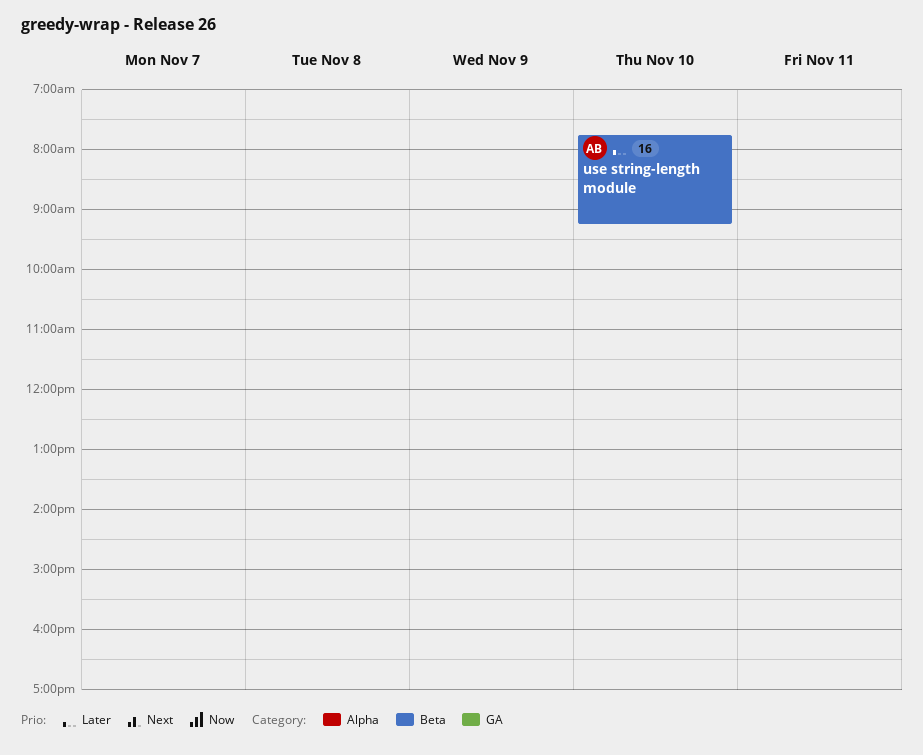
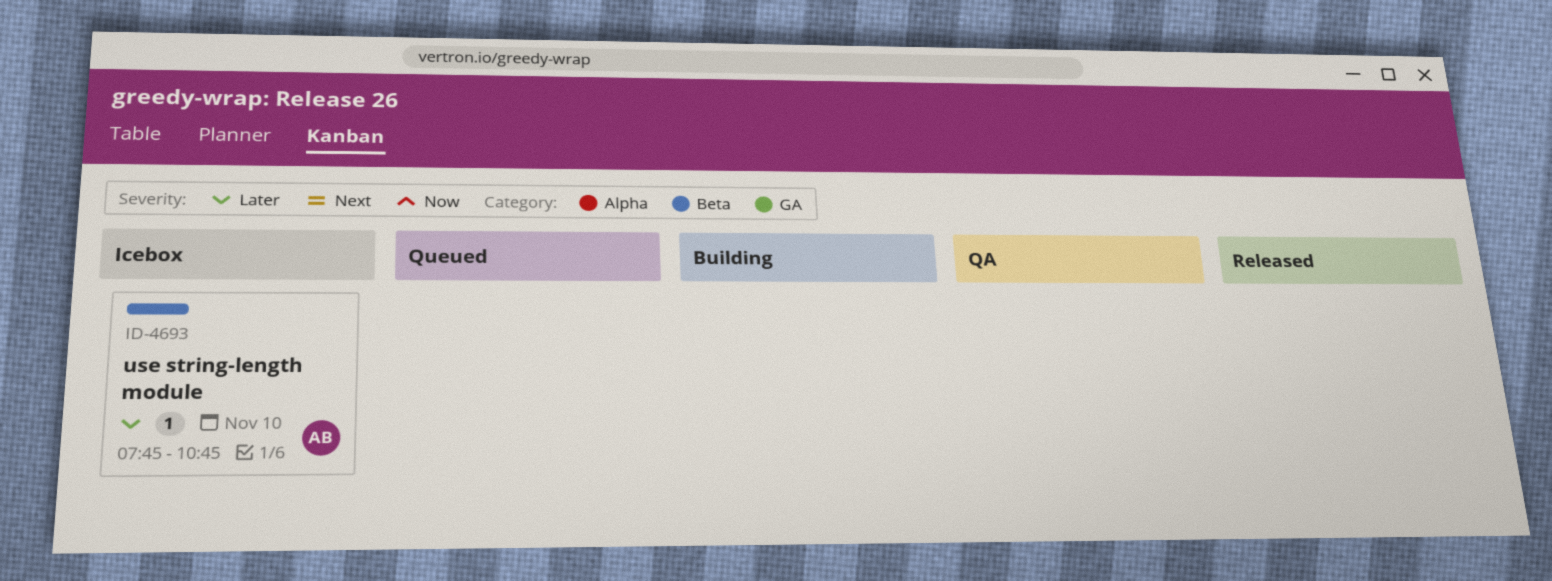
use string-length module, estimate: 16 -> 1
use string-length module, ends: 09:15 -> 10:45

